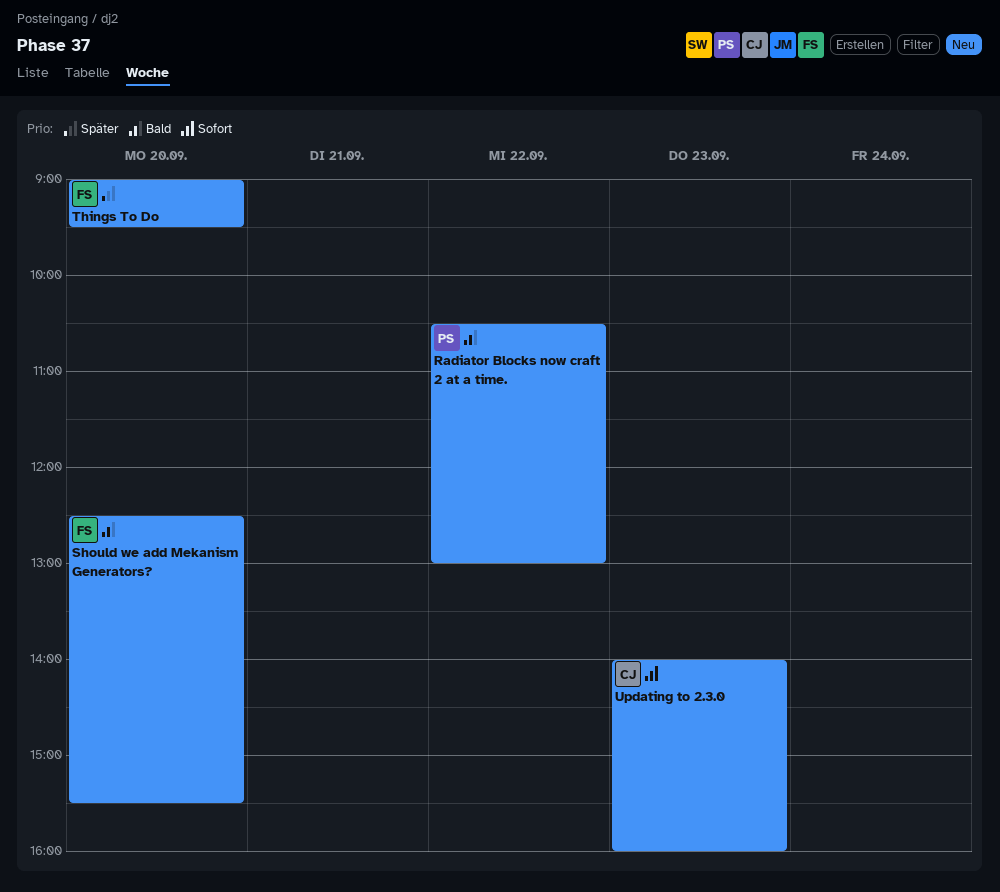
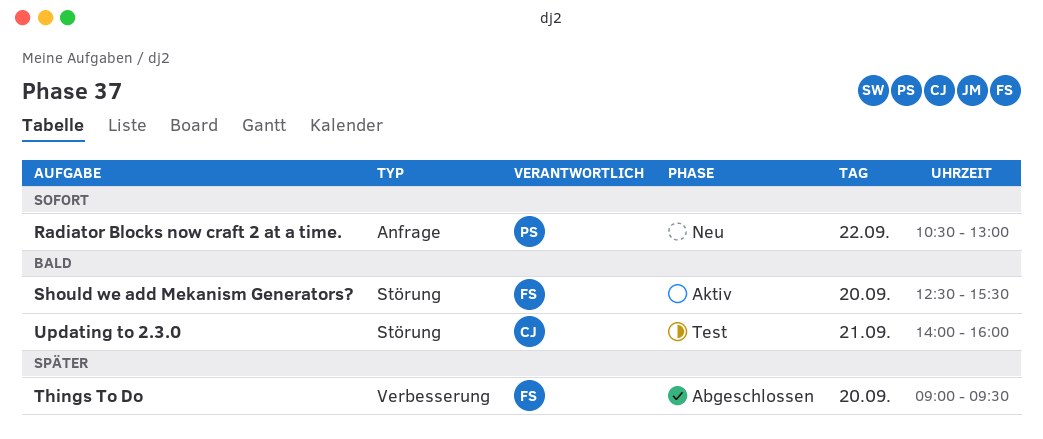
Radiator Blocks now craft 2 at a time., priority: Bald -> Sofort
Updating to 2.3.0, priority: Sofort -> Bald
Updating to 2.3.0, day: Sep 23 -> Sep 21

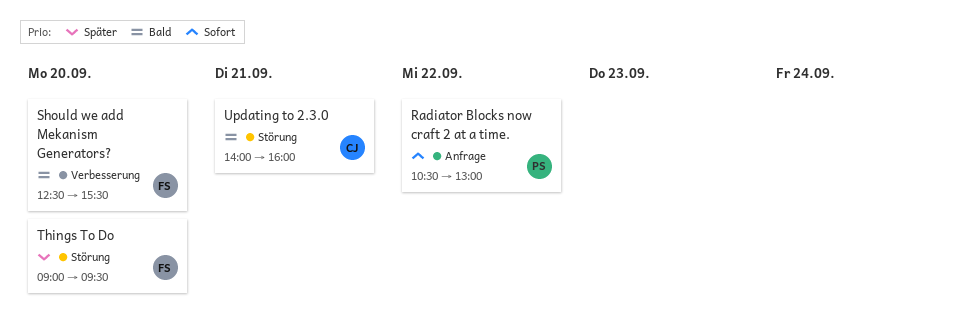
Should we add Mekanism Generators?, label: Störung -> Verbesserung
Things To Do, label: Verbesserung -> Störung

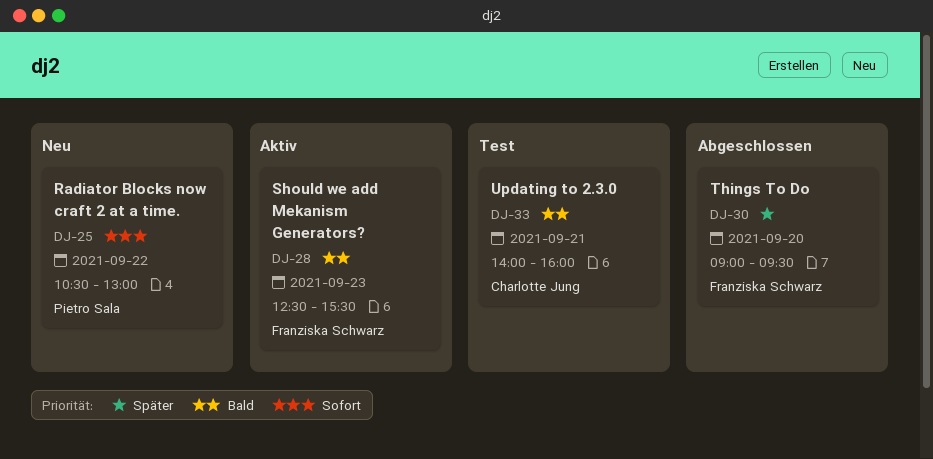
Should we add Mekanism Generators?, day: Sep 20 -> Sep 23

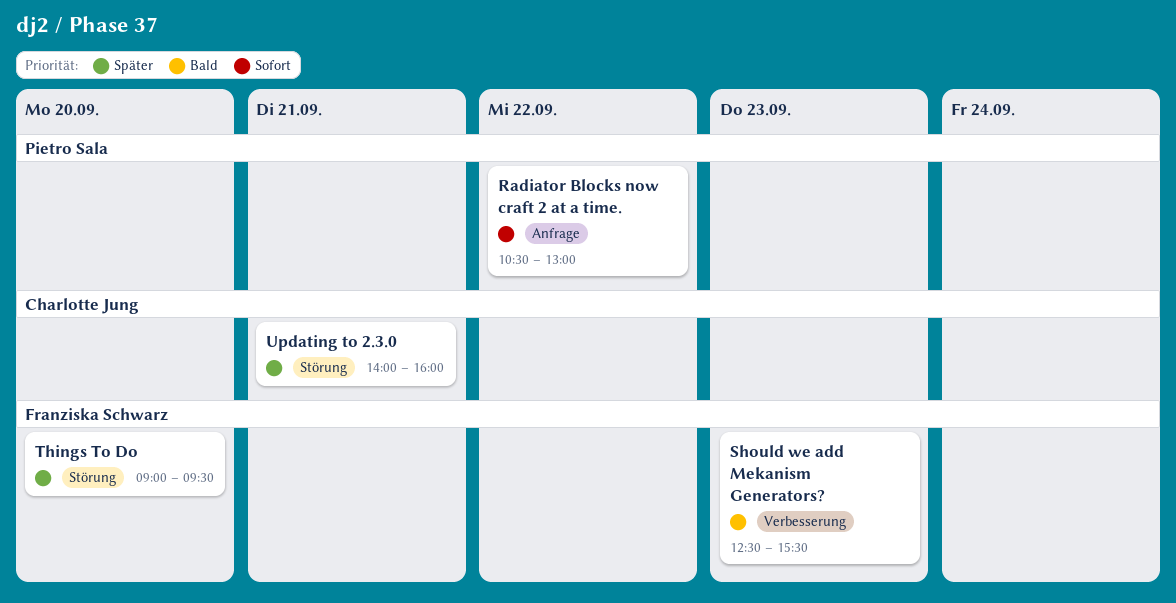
Updating to 2.3.0, priority: Bald -> Später

